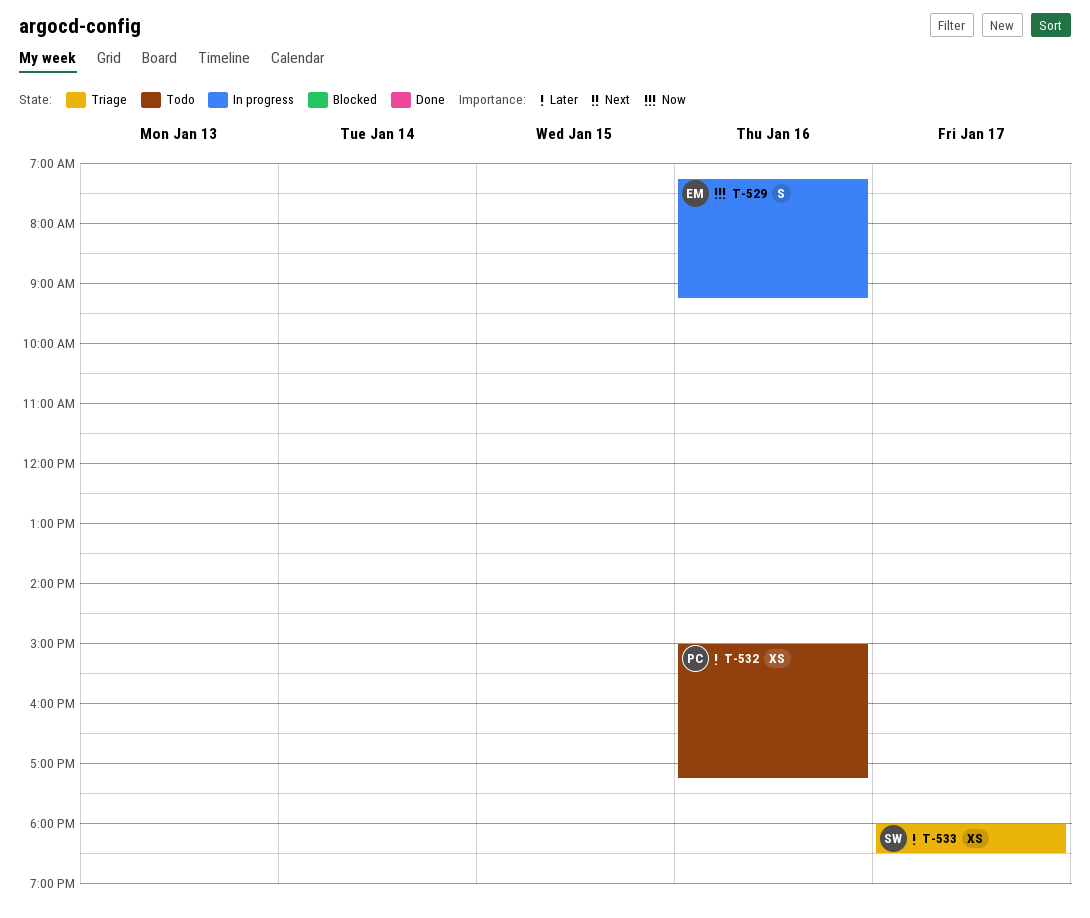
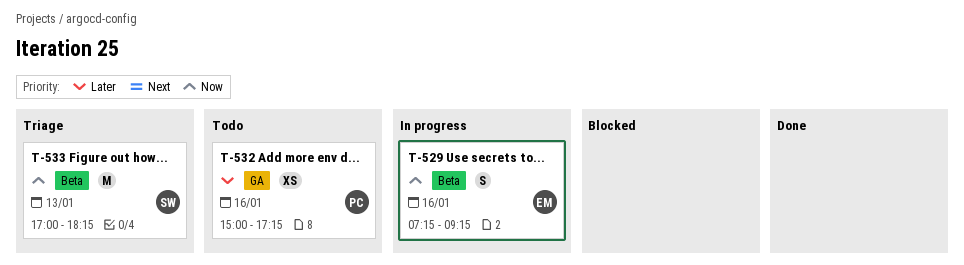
T-533, priority: Later -> Now
T-533, estimate: XS -> M
T-533, day: Jan 17 -> Jan 13
T-533, begins: 18:00 -> 17:00
T-533, ends: 18:30 -> 18:15

